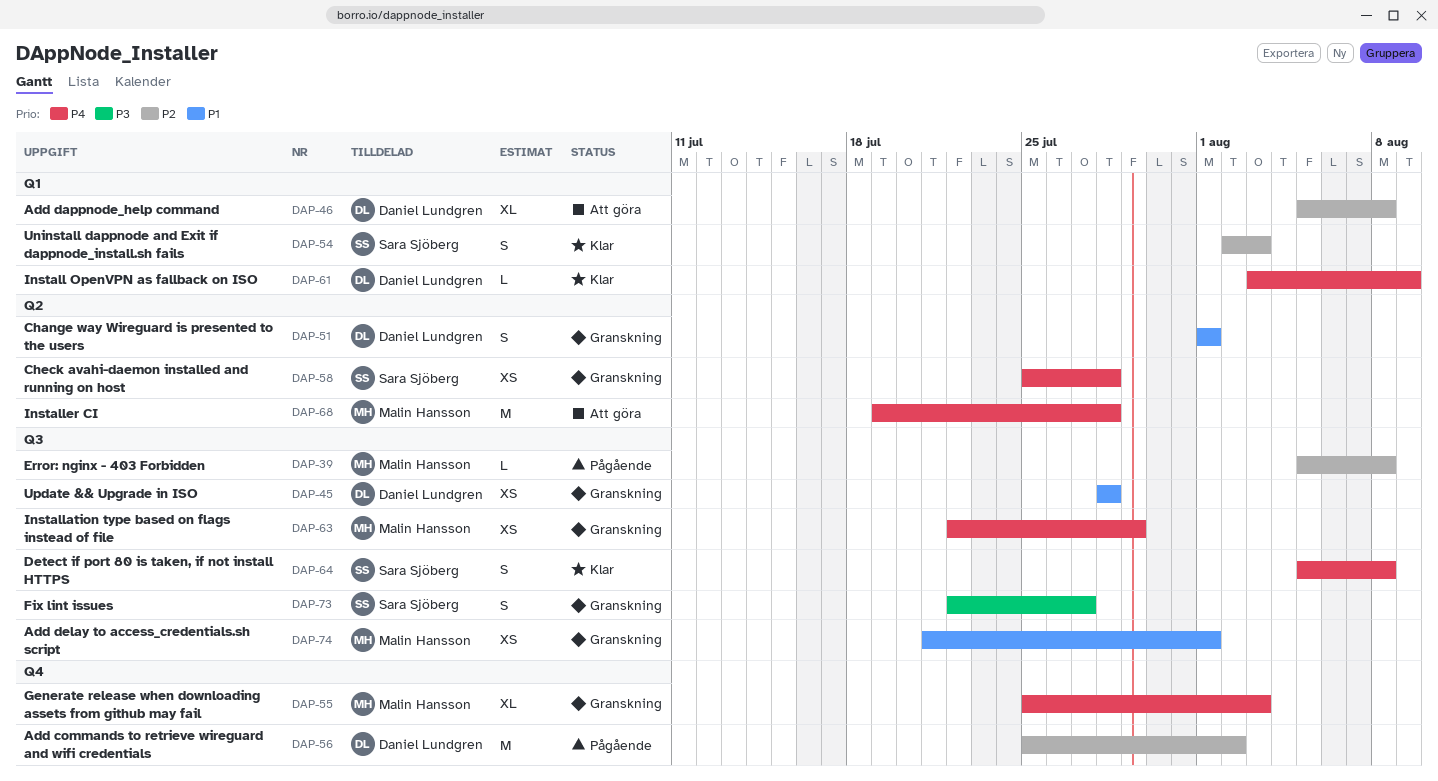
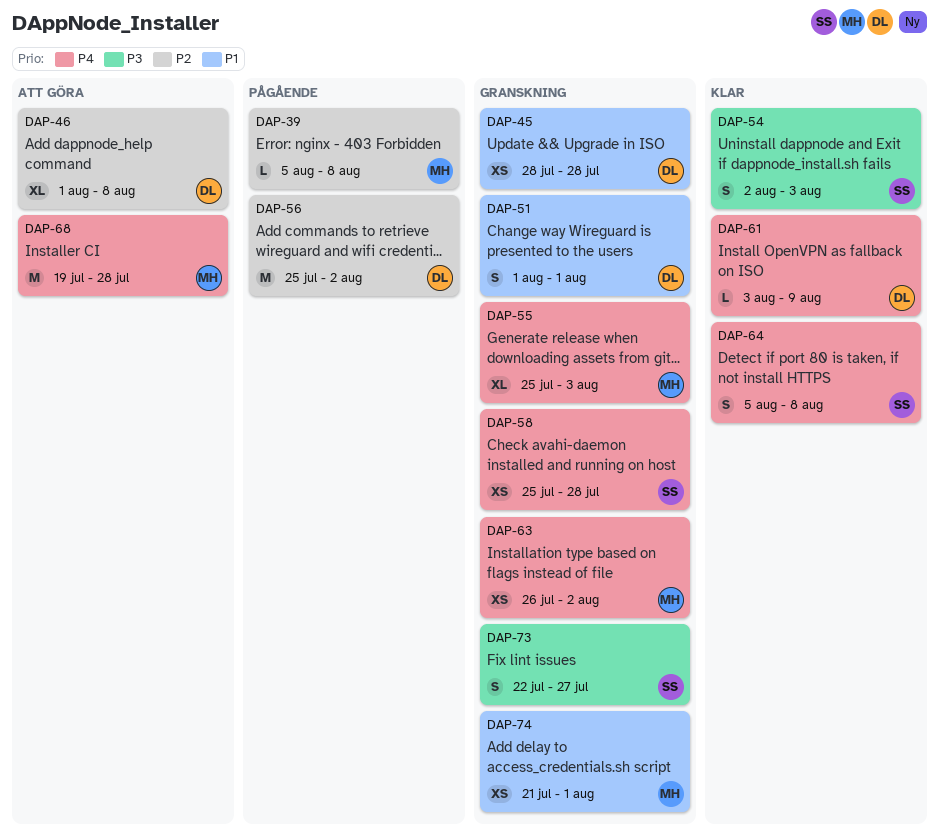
DAP-46, start: Aug 5 -> Aug 1
DAP-54, priority: P2 -> P3
DAP-63, start: Jul 22 -> Jul 26
DAP-63, due: Jul 29 -> Aug 2

